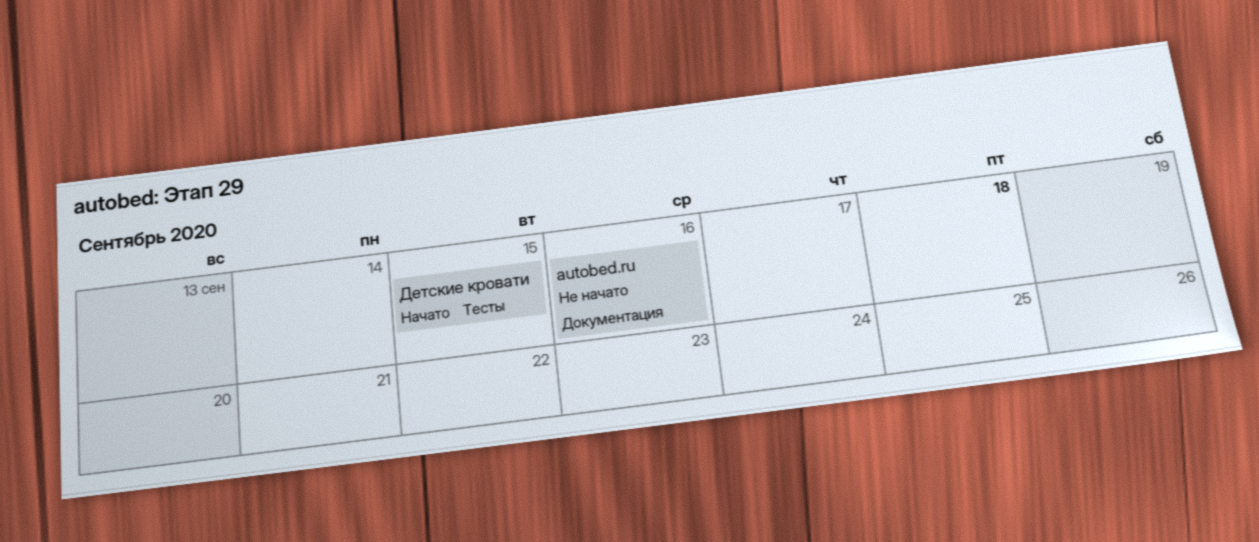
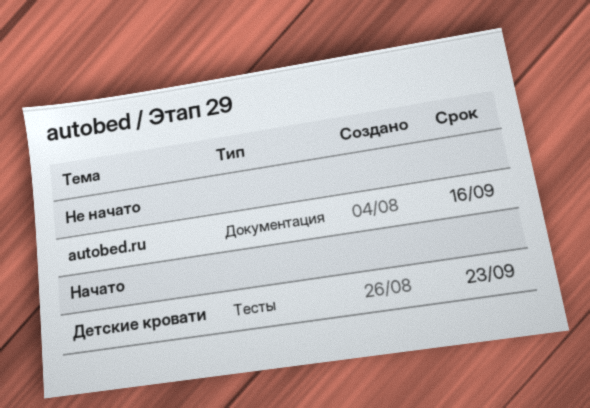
Детские кровати, due: Sep 15 -> Sep 23

